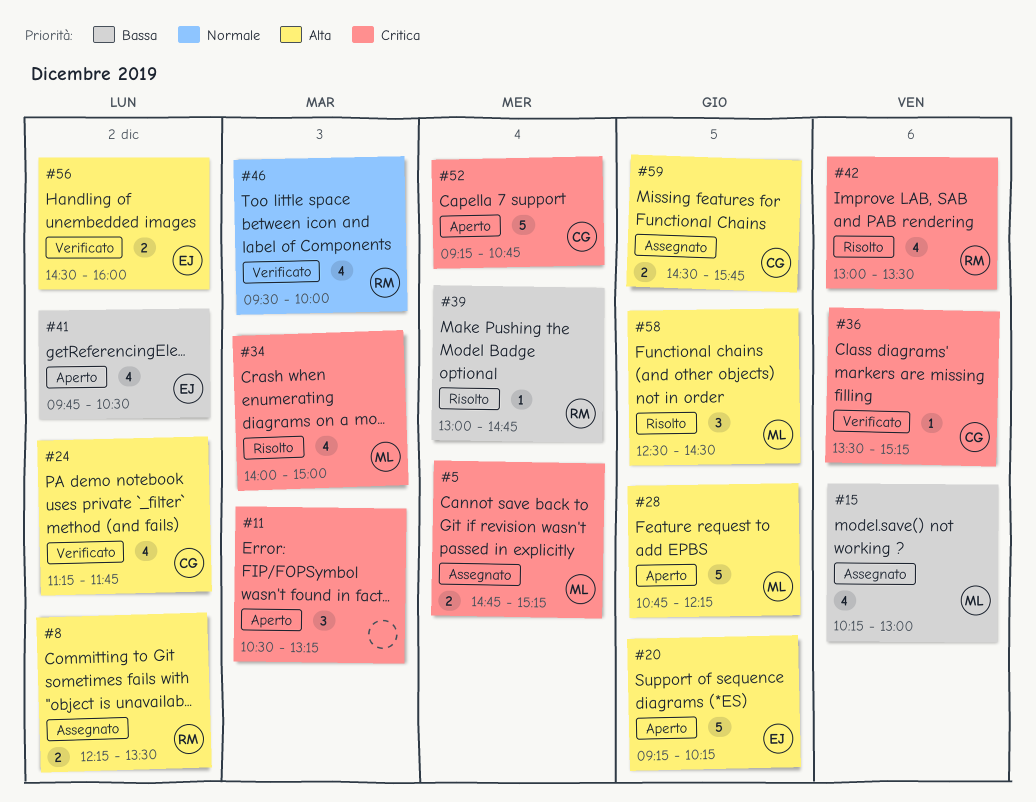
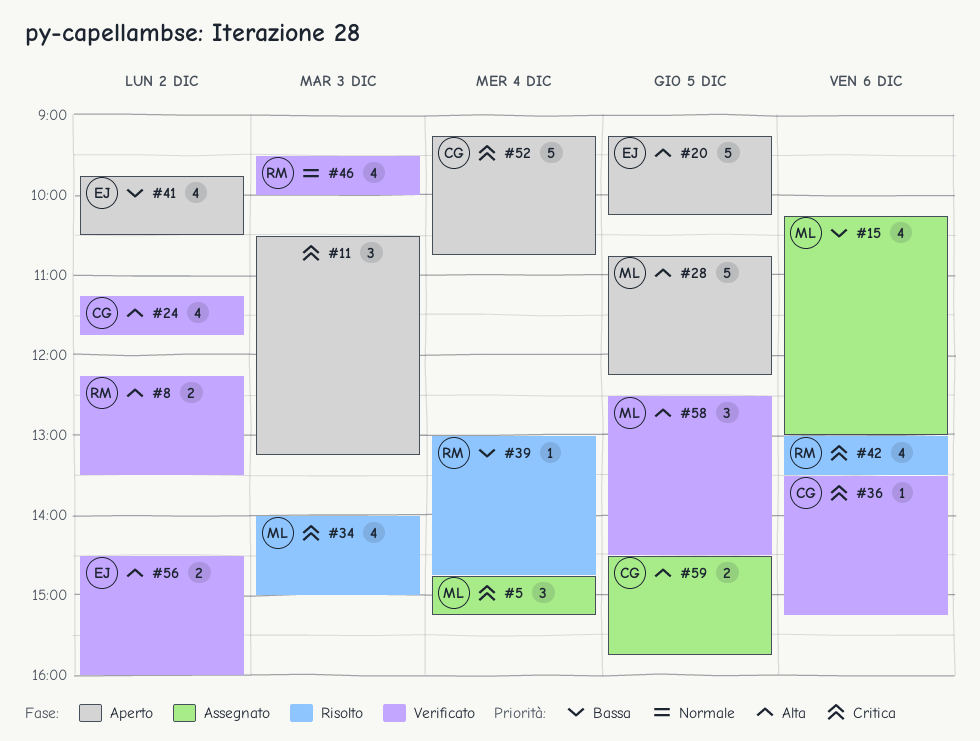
#5, estimate: 2 -> 3
#8, status: Assegnato -> Verificato
#58, status: Risolto -> Verificato

